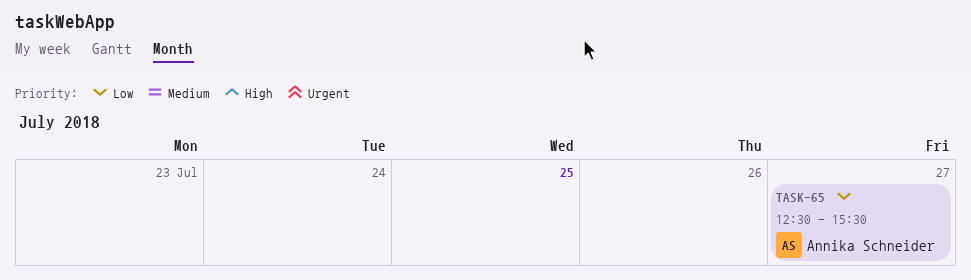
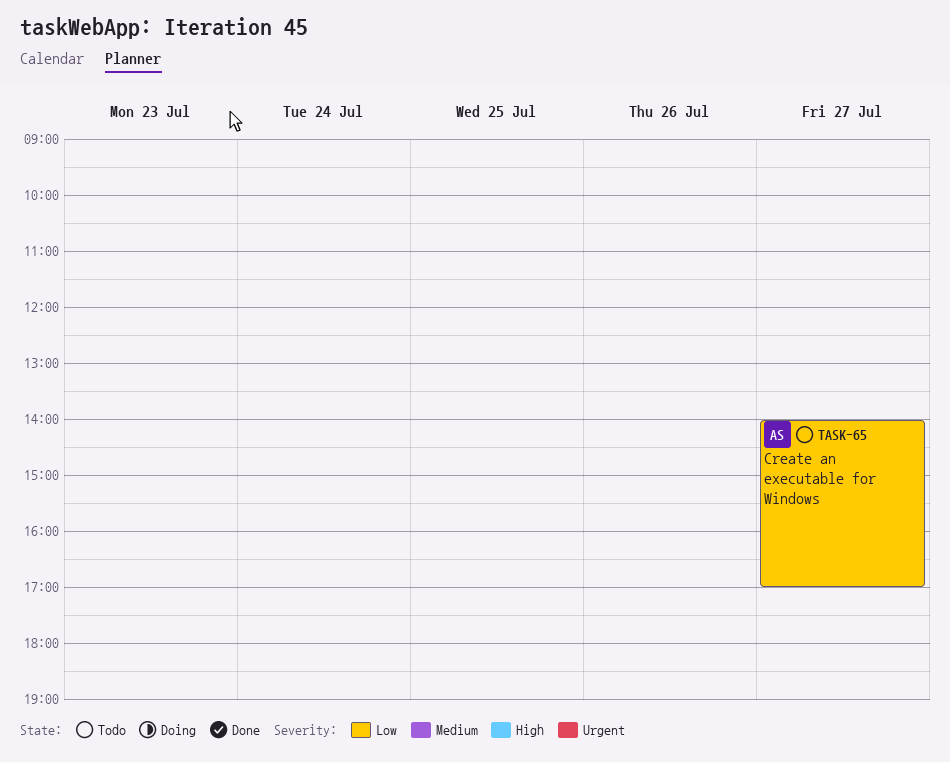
TASK-65, begins: 12:30 -> 14:00
TASK-65, ends: 15:30 -> 17:00

